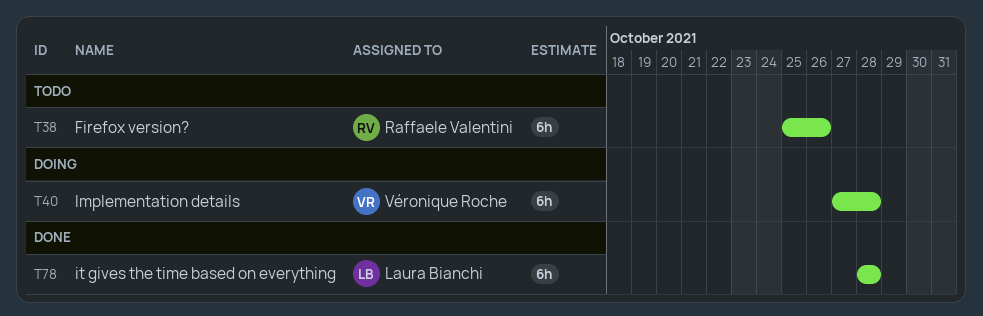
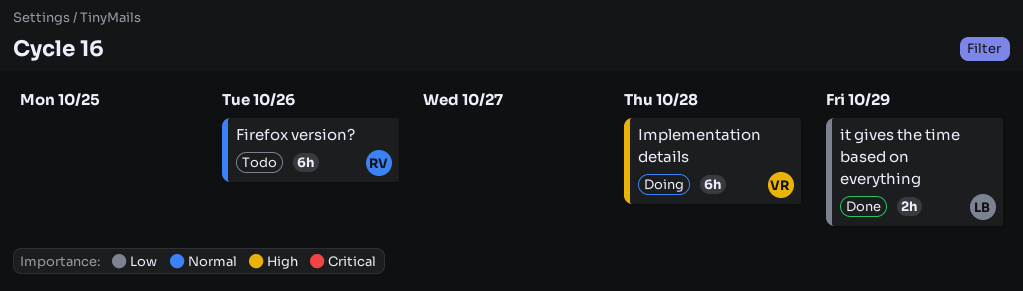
it gives the time based on everything, estimate: 6h -> 2h
it gives the time based on everything, due: Oct 28 -> Oct 29

